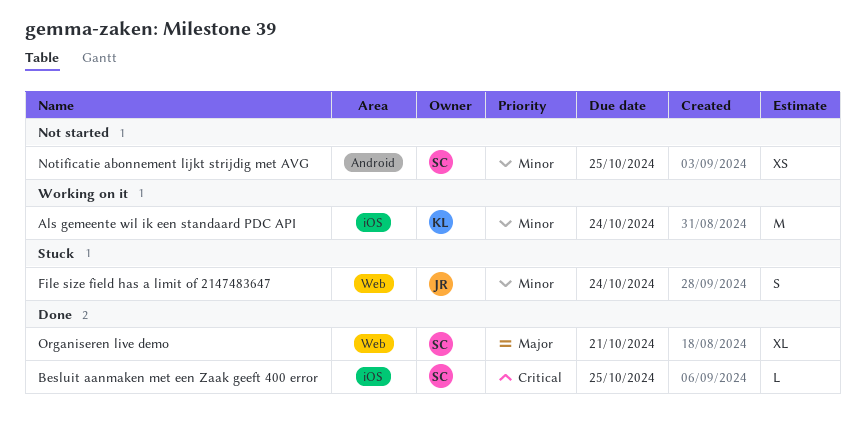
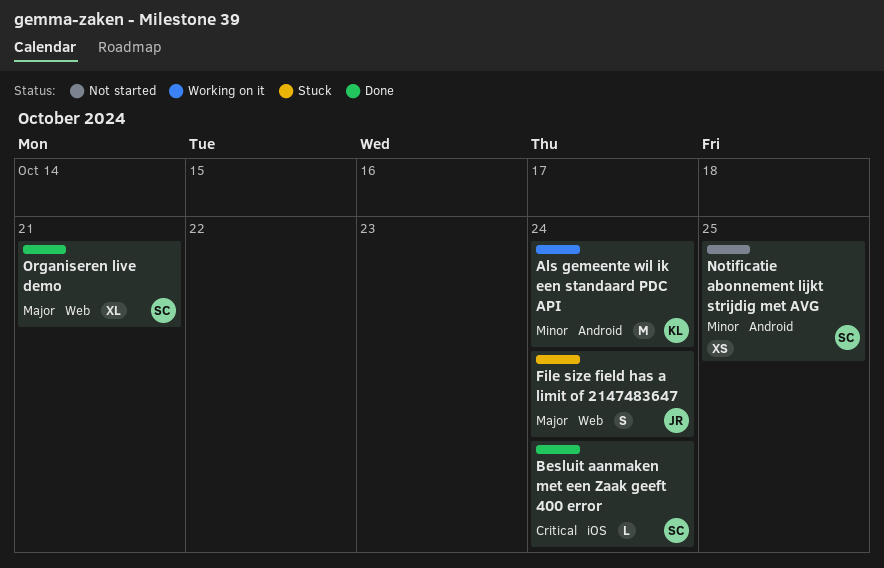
Als gemeente wil ik een standaard PDC API, label: iOS -> Android
Besluit aanmaken met een Zaak geeft 400 error, due: Oct 25 -> Oct 24
File size field has a limit of 2147483647, priority: Minor -> Major

